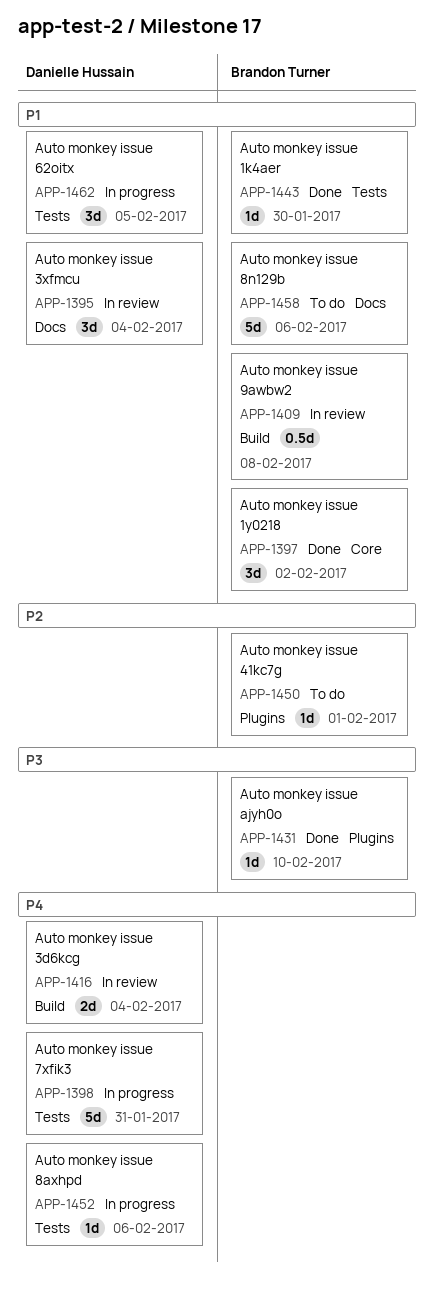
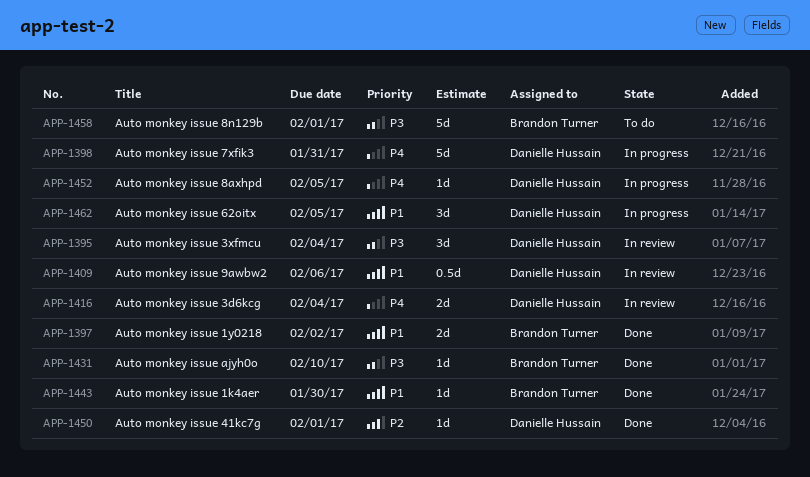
APP-1395, priority: P1 -> P3
APP-1397, estimate: 3d -> 2d
APP-1409, owner: Brandon Turner -> Danielle Hussain
APP-1409, due: Feb 8 -> Feb 6
APP-1450, status: To do -> Done
APP-1450, owner: Brandon Turner -> Danielle Hussain
APP-1452, due: Feb 6 -> Feb 5
APP-1458, priority: P1 -> P3
APP-1458, due: Feb 6 -> Feb 1

